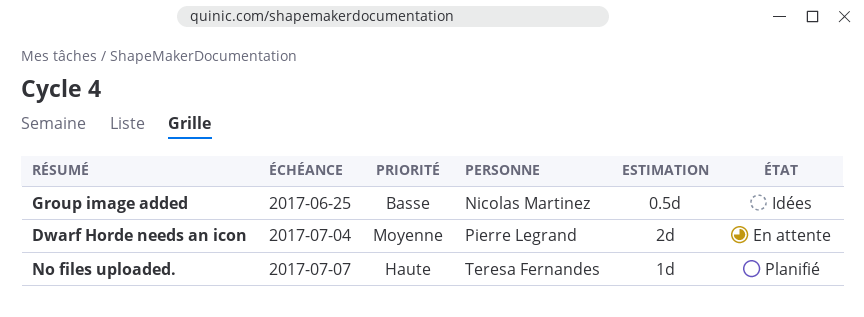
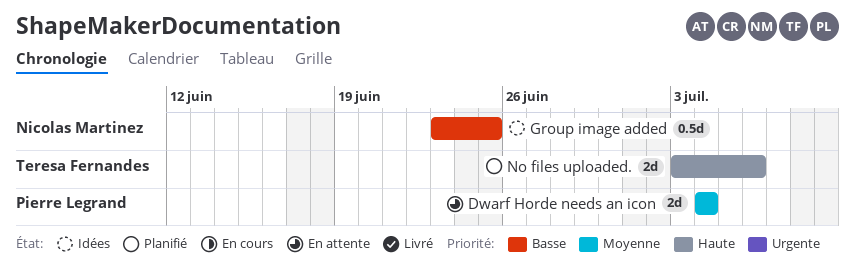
No files uploaded., estimate: 1d -> 2d
No files uploaded., due: Jul 7 -> Jul 6

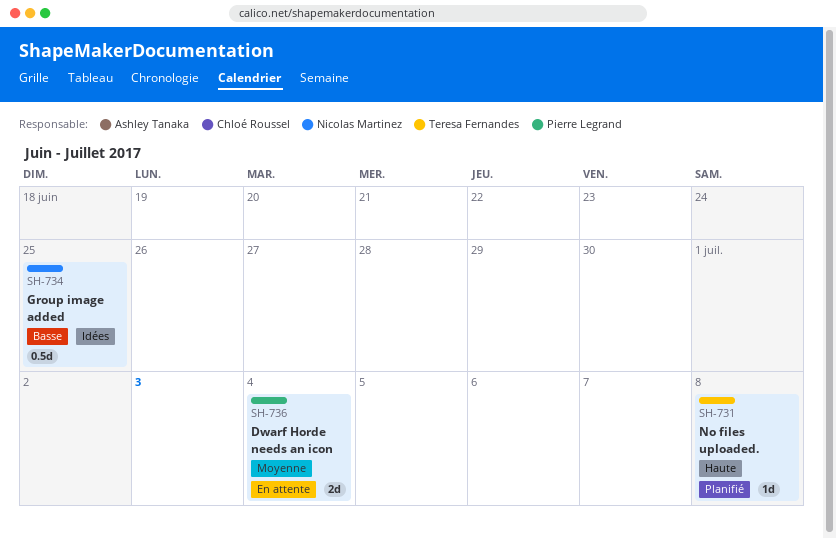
No files uploaded., estimate: 2d -> 1d
No files uploaded., due: Jul 6 -> Jul 8

